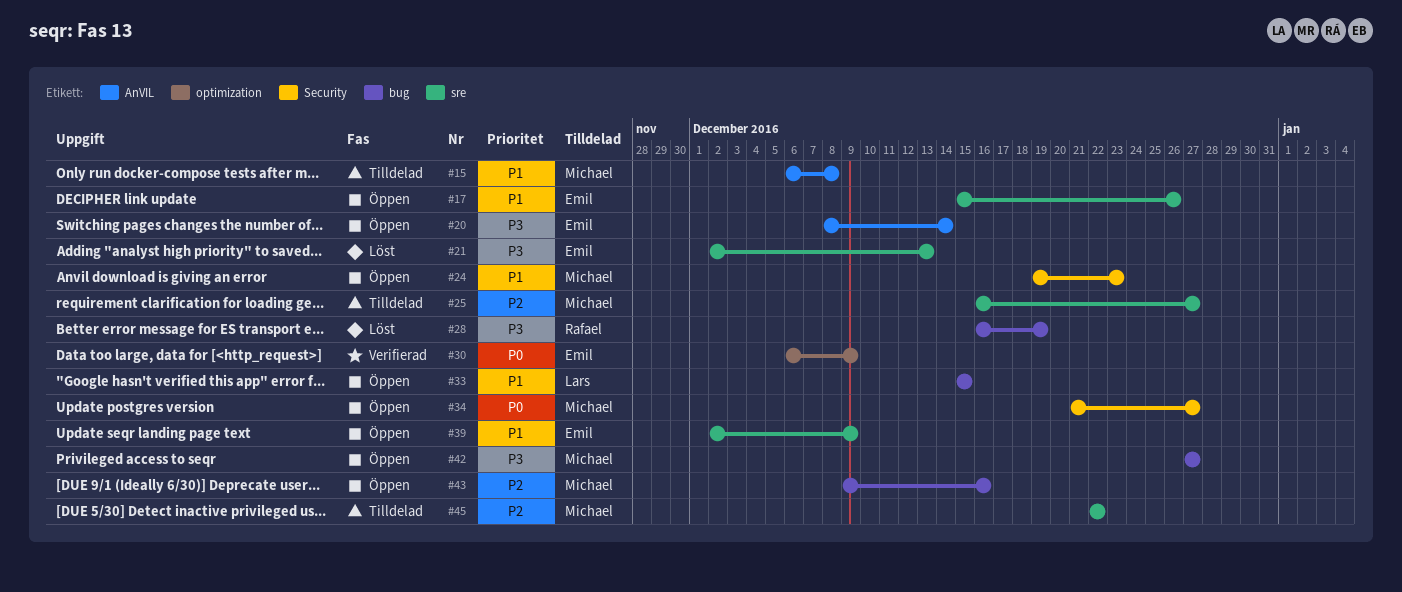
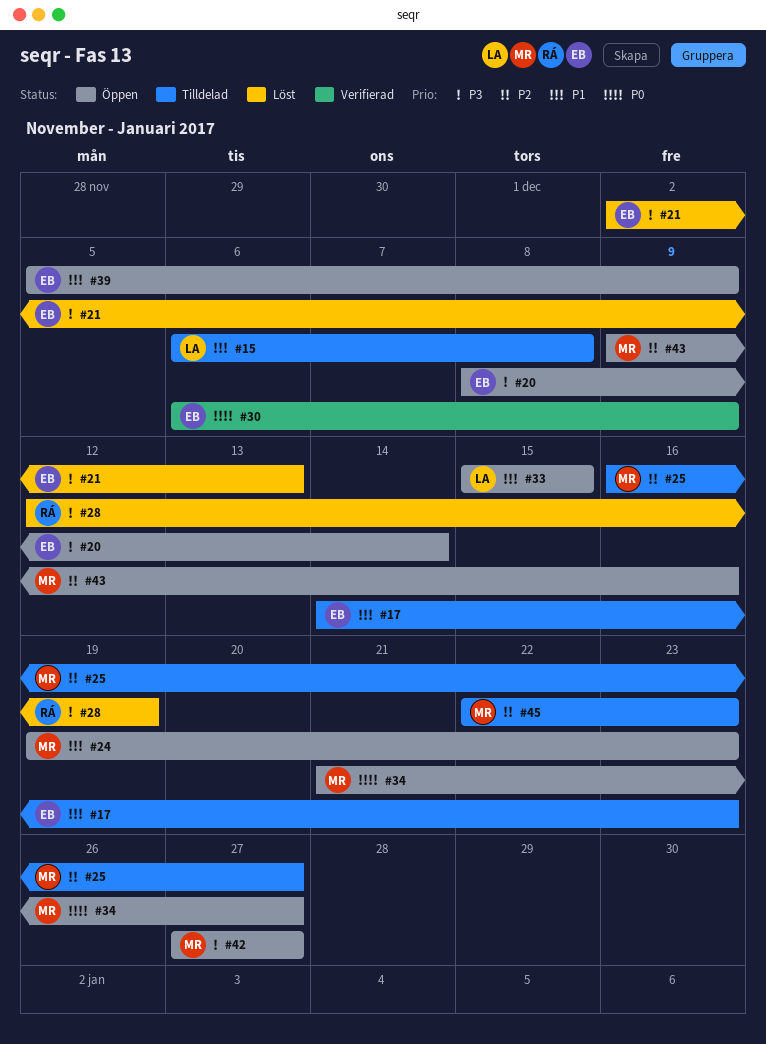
#15, owner: Michael -> Lars
#17, status: Öppen -> Tilldelad
#17, start: Dec 15 -> Dec 14
#17, due: Dec 26 -> Dec 23
#28, start: Dec 16 -> Dec 12
#39, start: Dec 2 -> Dec 5
#45, due: Dec 22 -> Dec 23

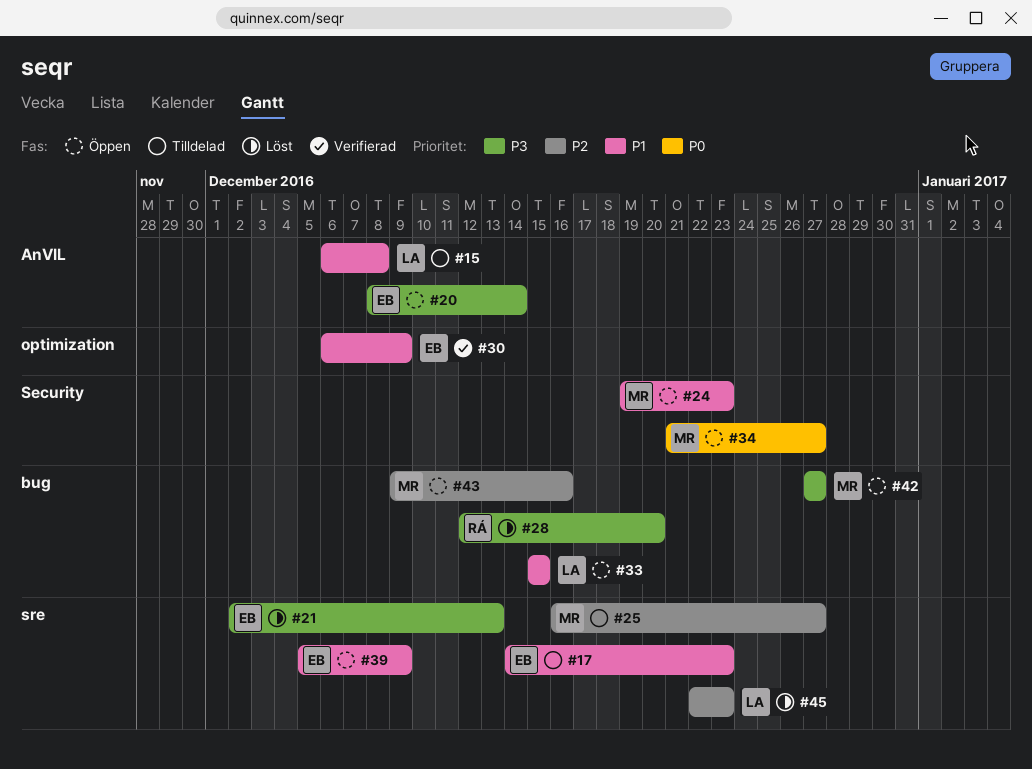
#28, due: Dec 19 -> Dec 20
#30, priority: P0 -> P1
#45, status: Tilldelad -> Löst
#45, owner: MR -> LA

